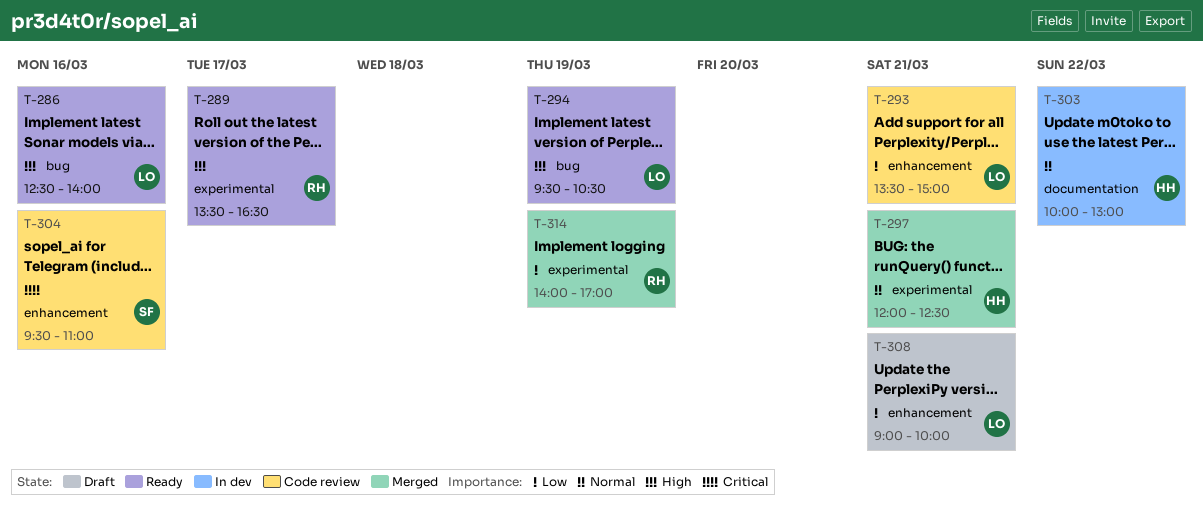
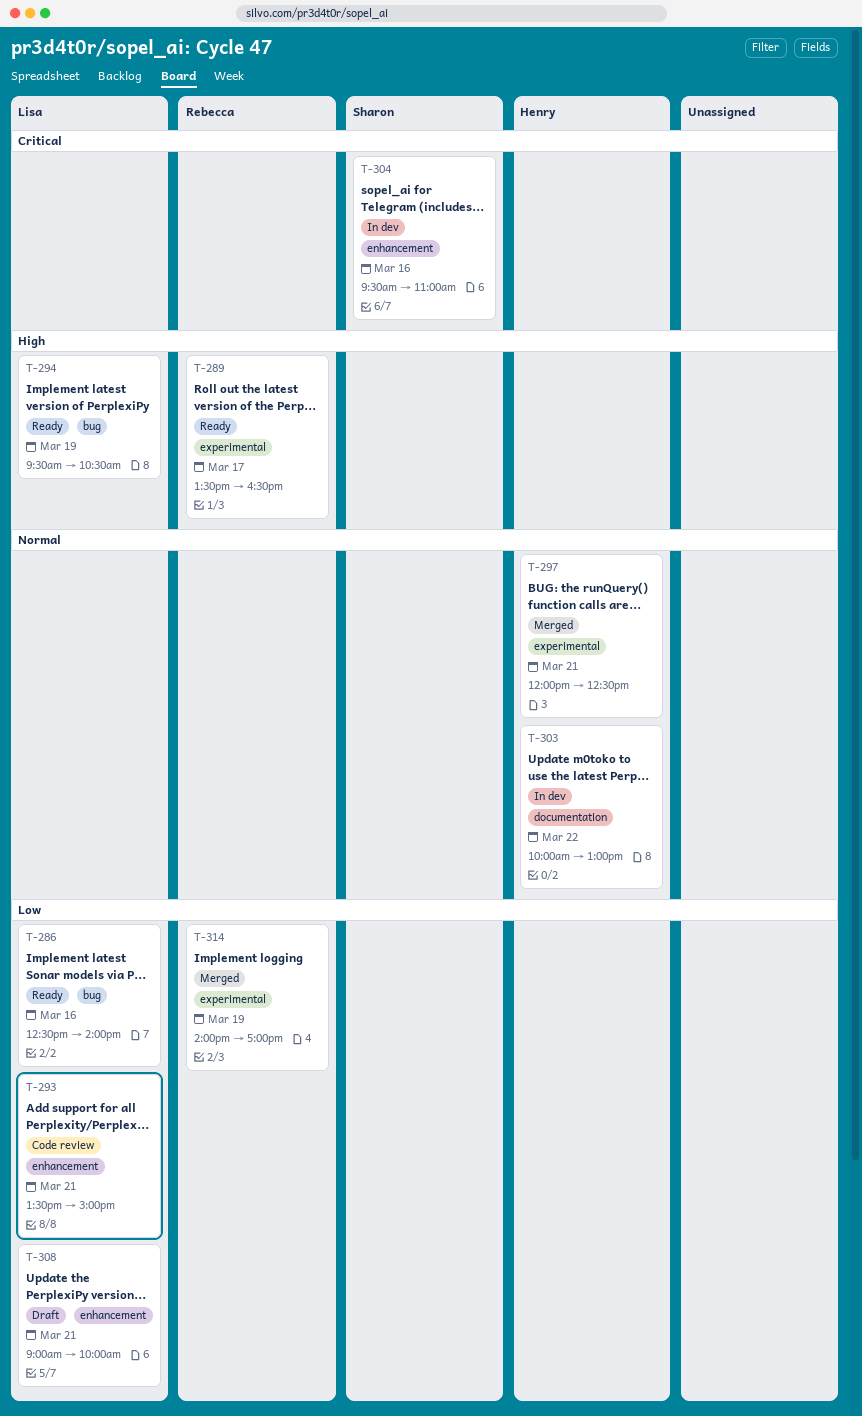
T-286, priority: High -> Low
T-304, status: Code review -> In dev

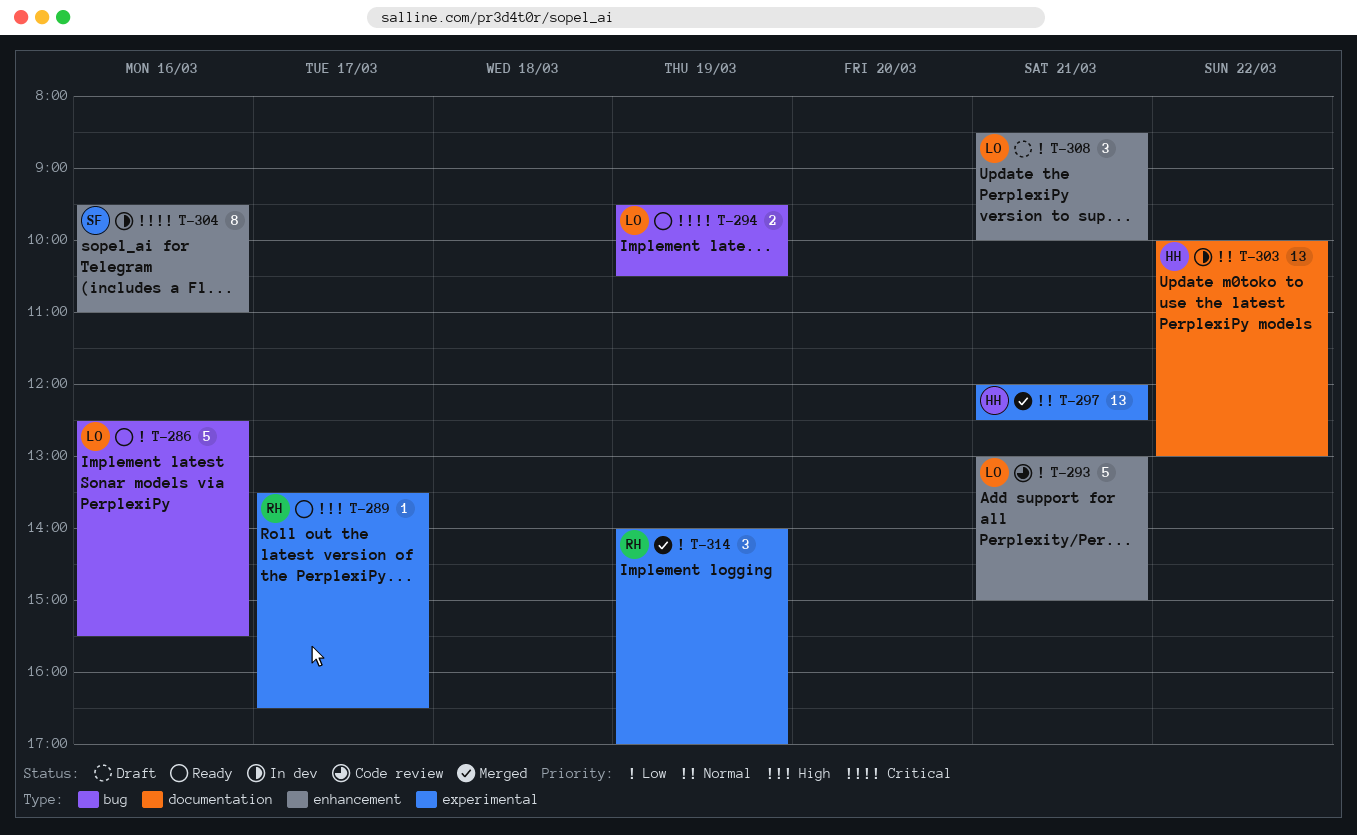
T-286, ends: 14:00 -> 15:30
T-293, begins: 13:30 -> 13:00
T-294, priority: High -> Critical
T-308, begins: 09:00 -> 08:30

